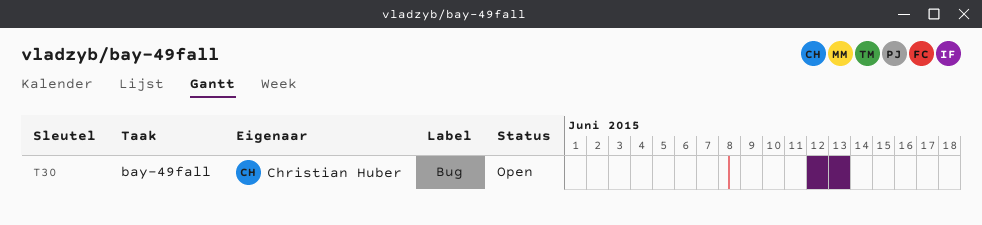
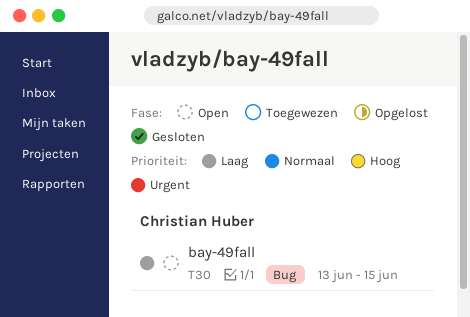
T30, start: Jun 12 -> Jun 13
T30, due: Jun 13 -> Jun 15

